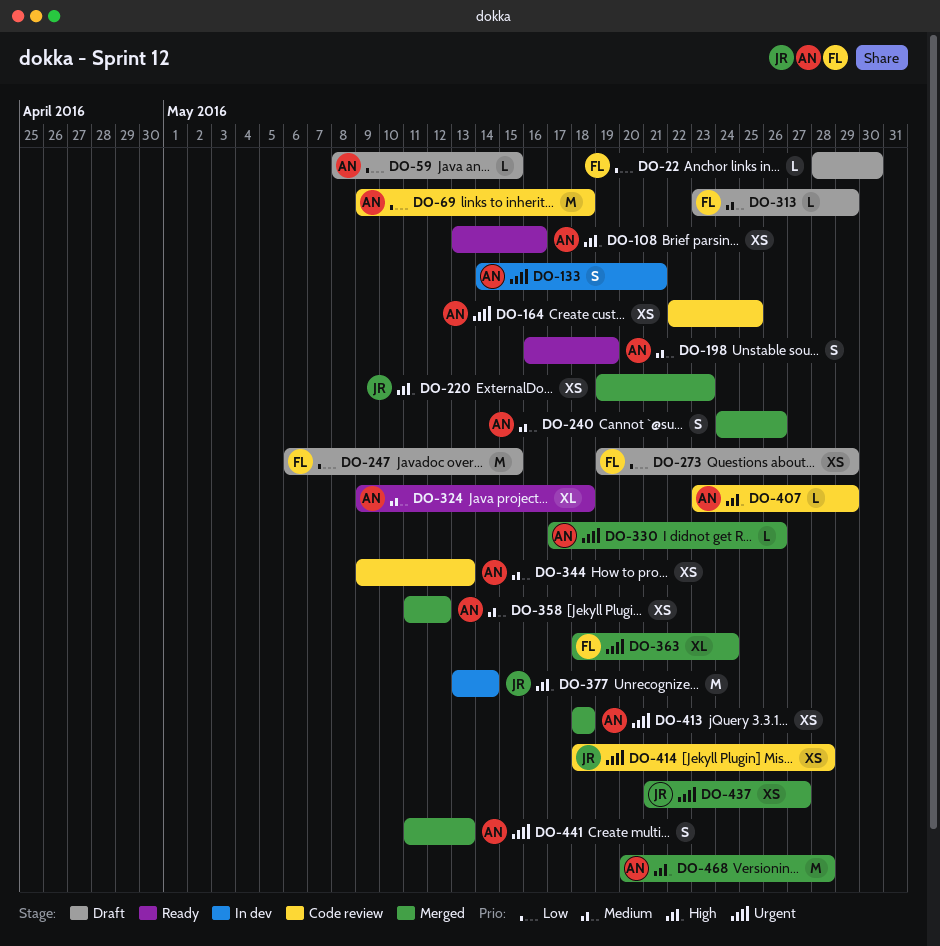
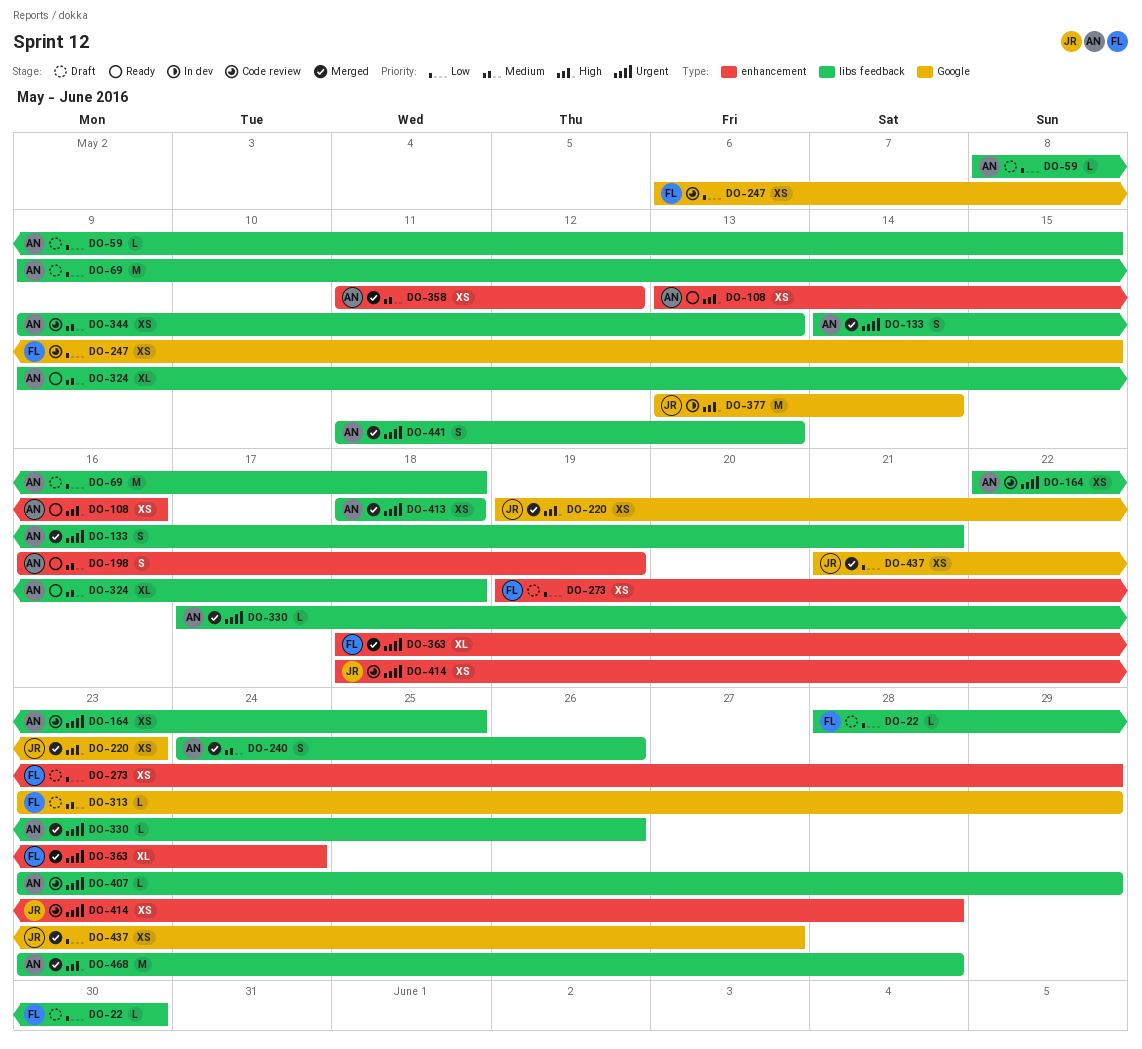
DO-69, status: Code review -> Draft
DO-133, status: In dev -> Merged
DO-247, status: Draft -> Code review
DO-247, estimate: M -> XS
DO-407, priority: High -> Urgent
DO-437, priority: Urgent -> Low
DO-468, start: May 20 -> May 23

